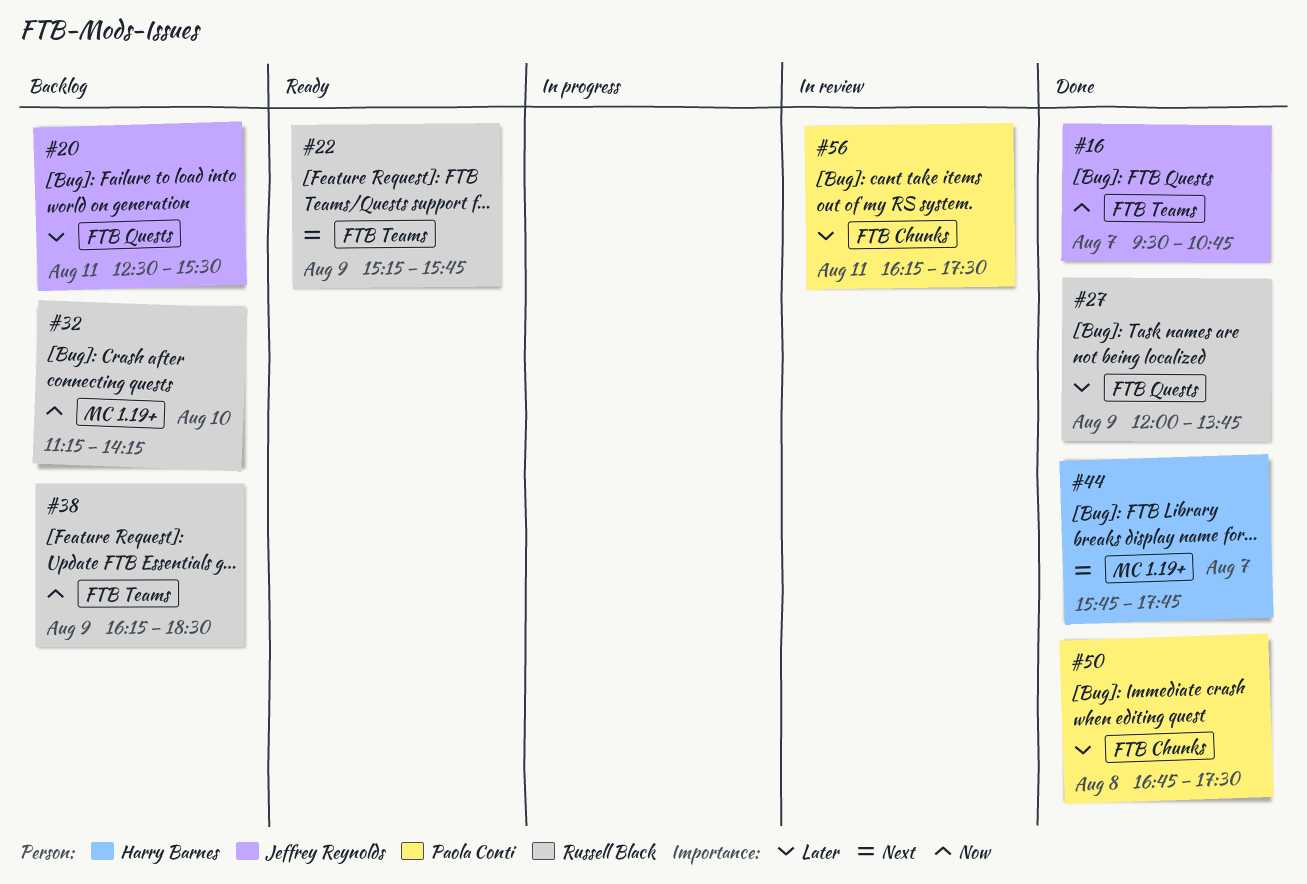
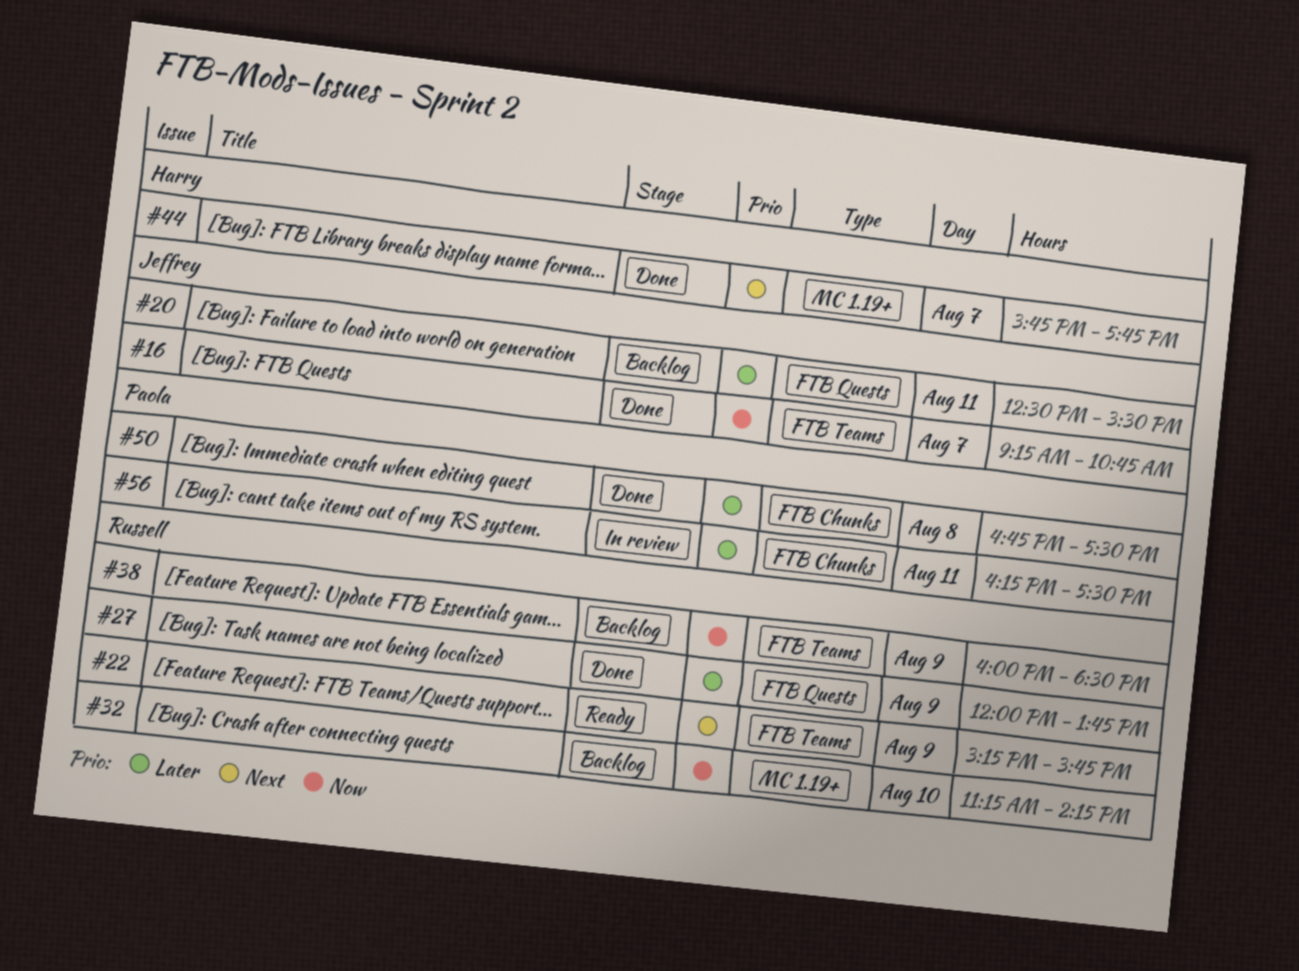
#16, begins: 09:30 -> 09:15
#38, begins: 16:15 -> 16:00

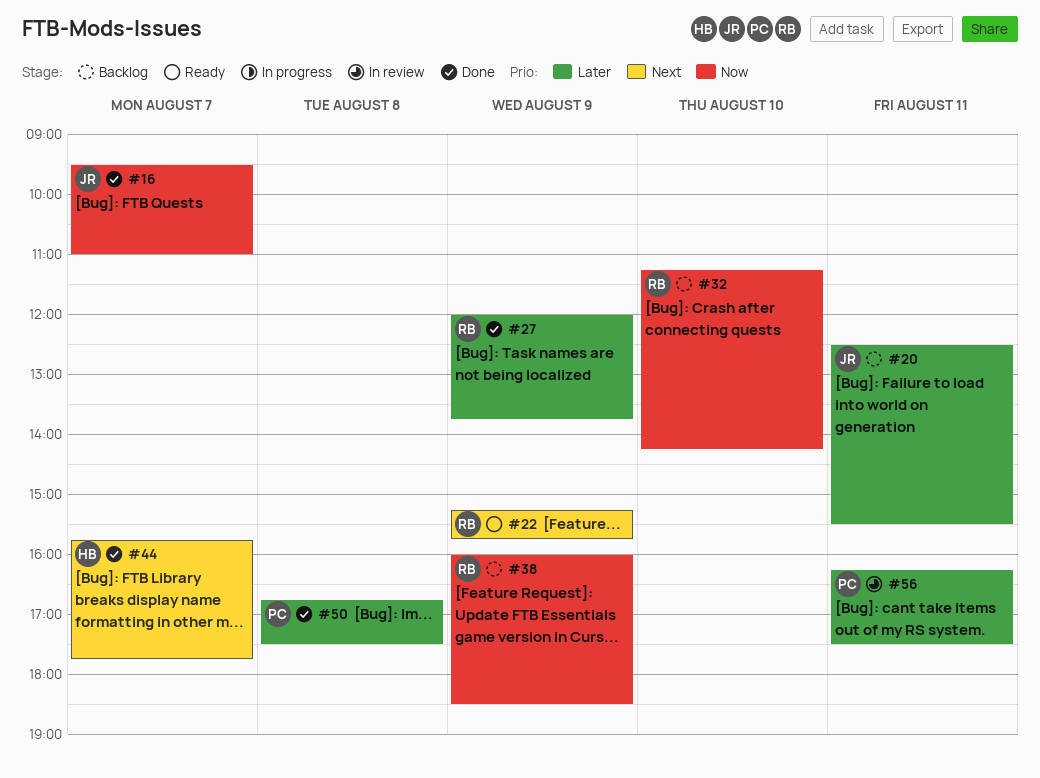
#16, begins: 09:15 -> 09:30
#16, ends: 10:45 -> 11:00

